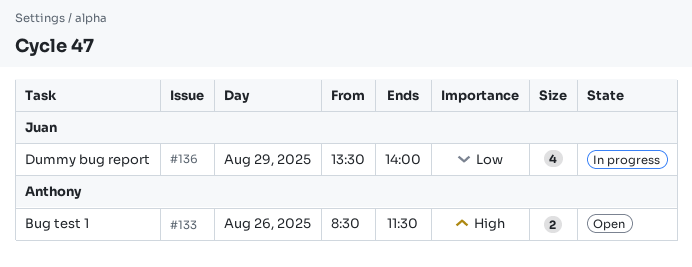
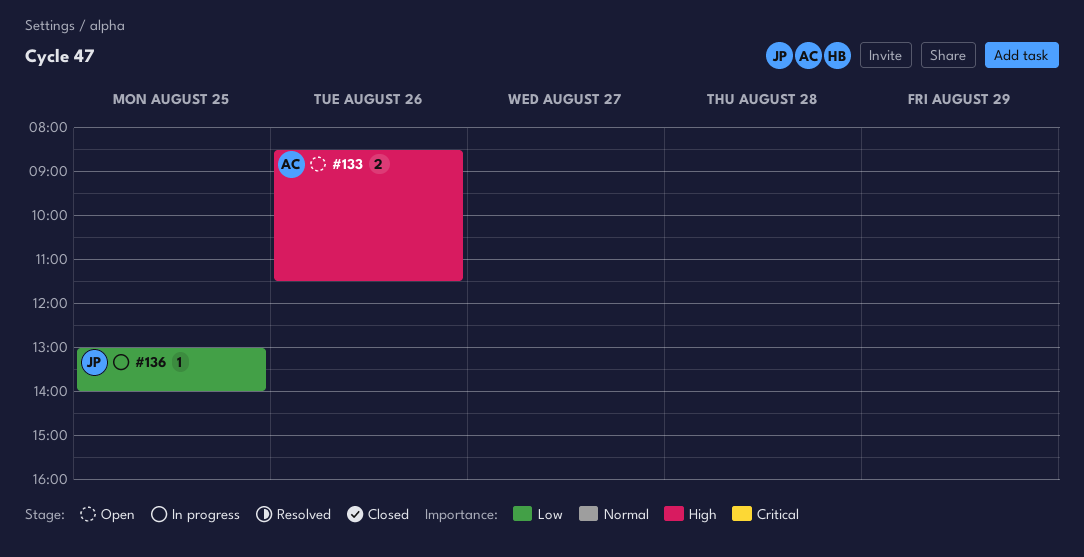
#136, estimate: 4 -> 1
#136, day: Aug 29 -> Aug 25
#136, begins: 13:30 -> 13:00

